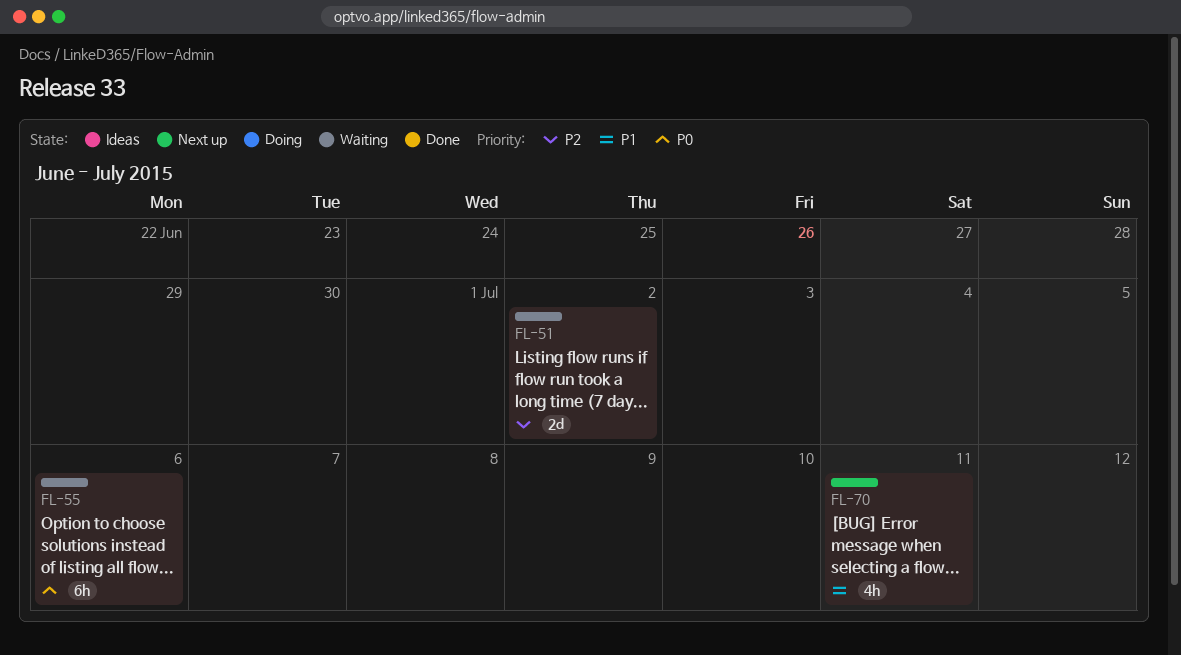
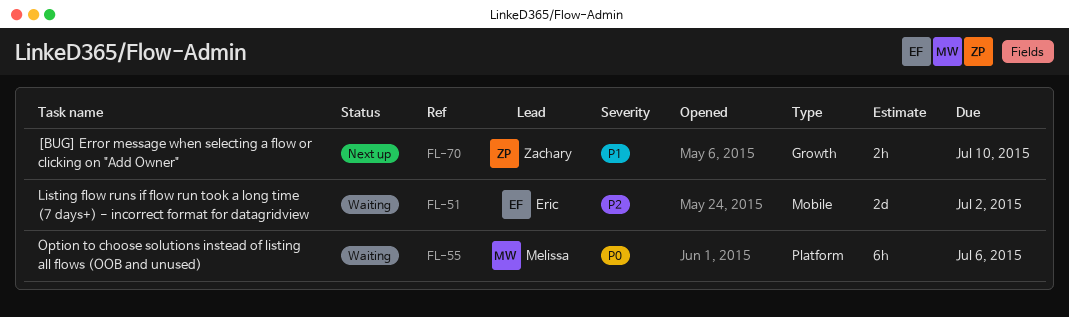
FL-70, estimate: 4h -> 2h
FL-70, due: Jul 11 -> Jul 10

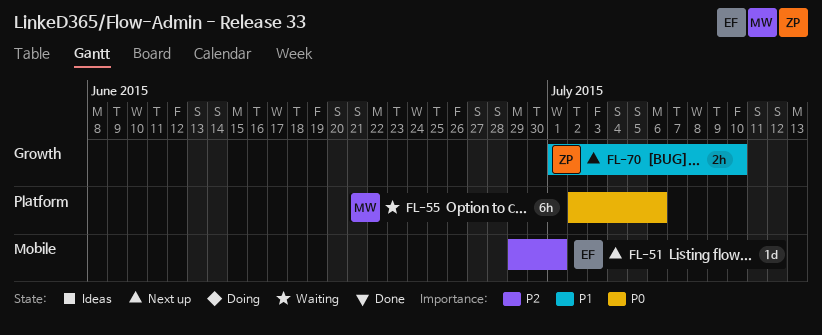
FL-51, status: Waiting -> Next up
FL-51, estimate: 2d -> 1d
FL-51, due: Jul 2 -> Jul 1

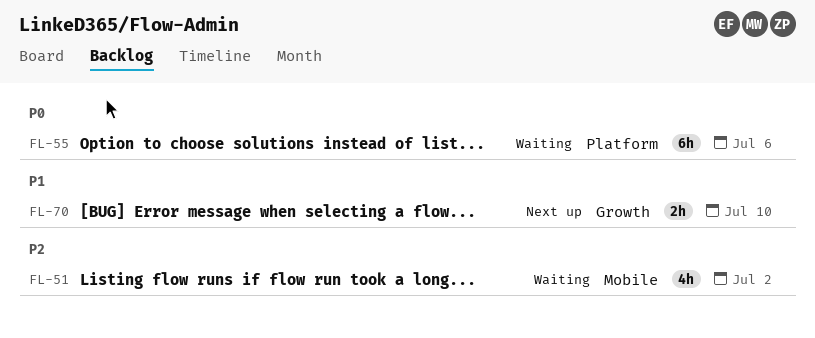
FL-51, status: Next up -> Waiting
FL-51, estimate: 1d -> 4h
FL-51, due: Jul 1 -> Jul 2

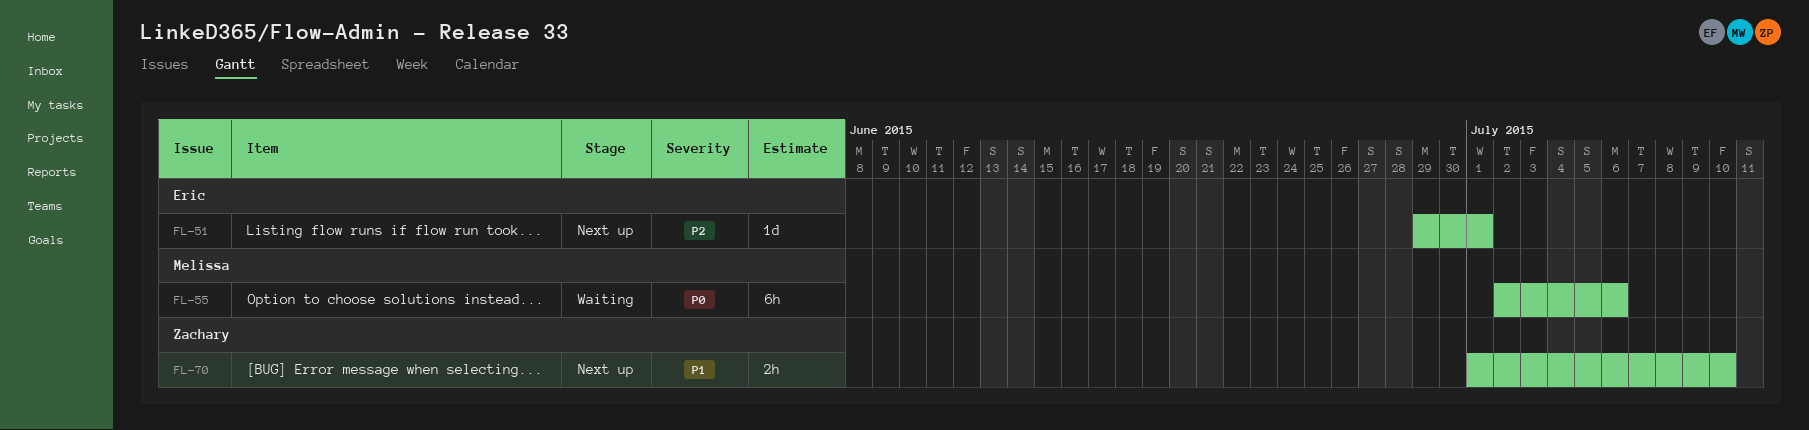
FL-51, status: Waiting -> Next up
FL-51, estimate: 4h -> 1d
FL-51, due: Jul 2 -> Jul 1

